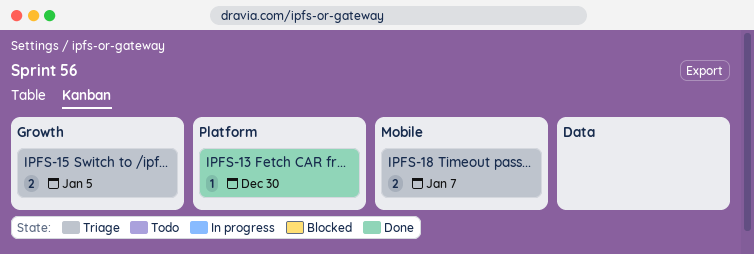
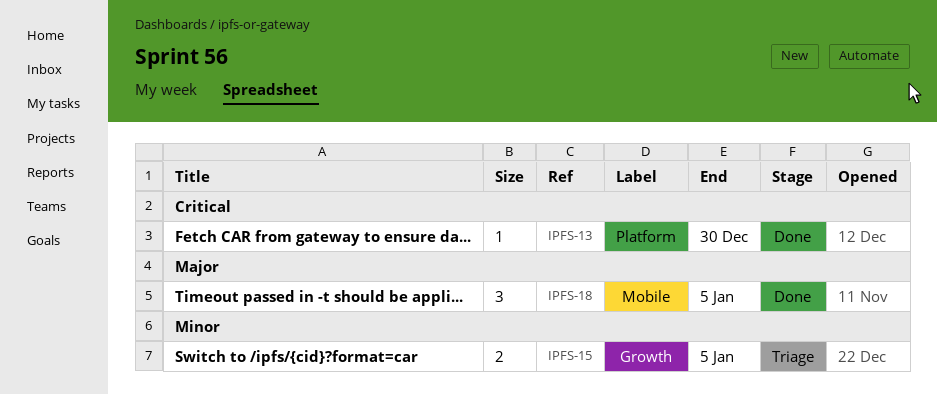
IPFS-18, status: Triage -> Done
IPFS-18, estimate: 2 -> 3
IPFS-18, due: Jan 7 -> Jan 5

